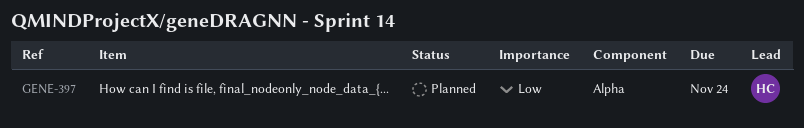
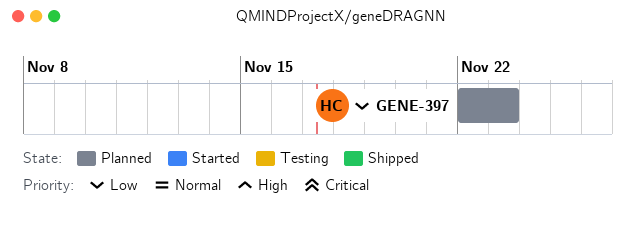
GENE-397, due: Nov 24 -> Nov 23

